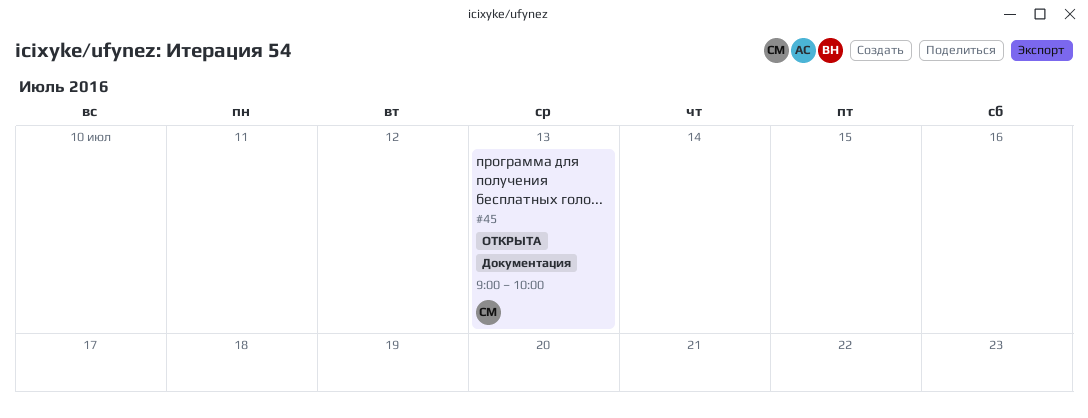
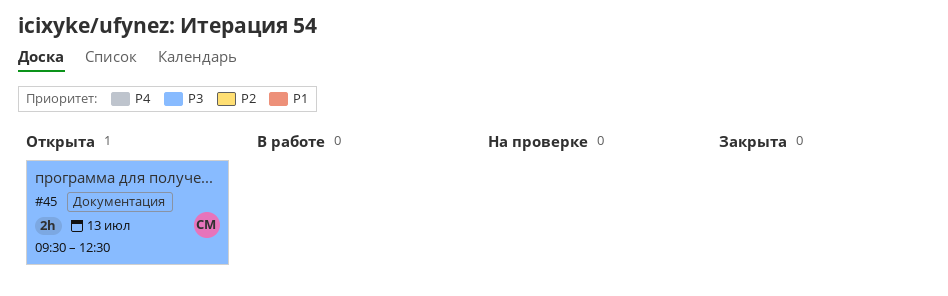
#45, begins: 09:00 -> 09:30
#45, ends: 10:00 -> 12:30

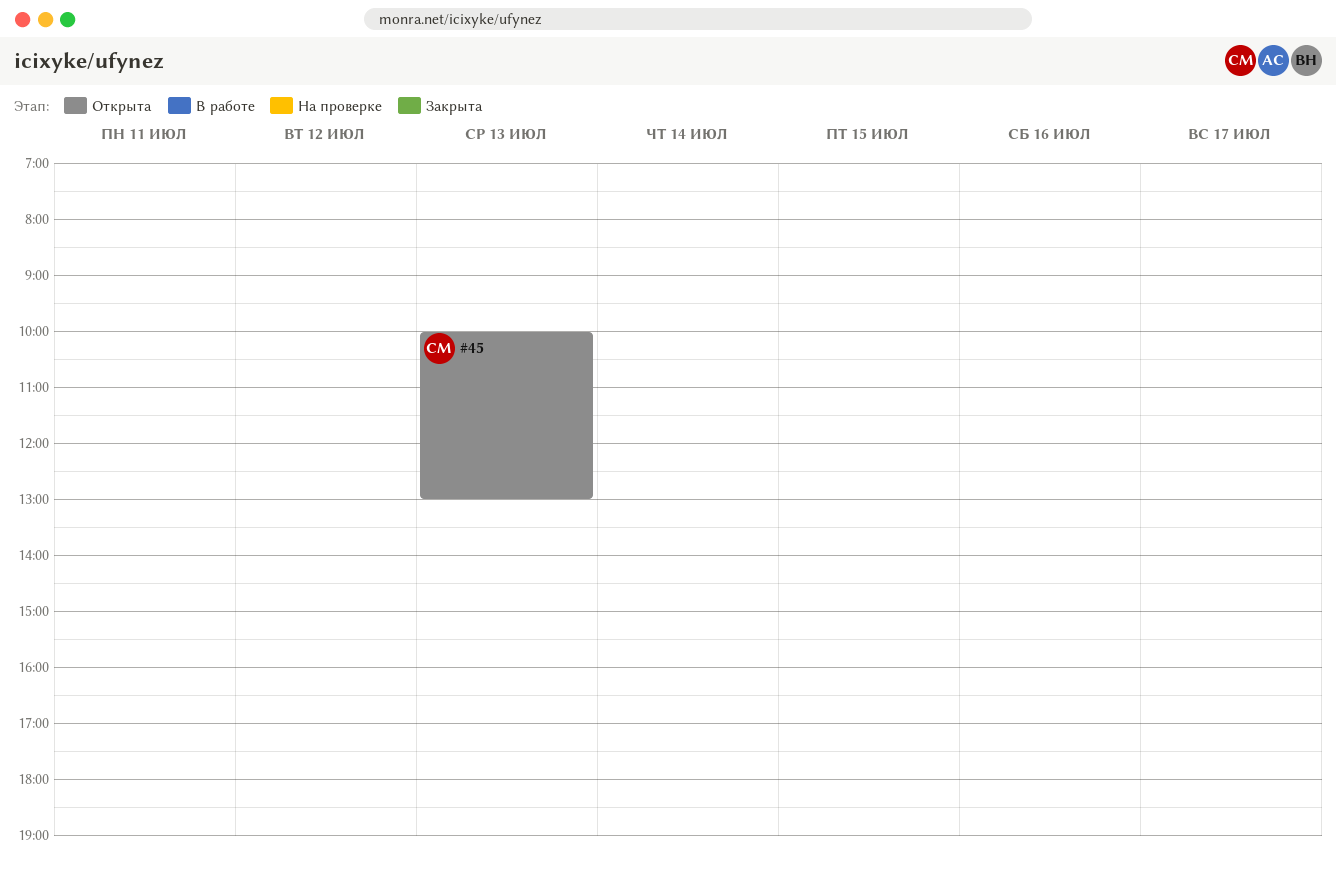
#45, begins: 09:30 -> 10:00
#45, ends: 12:30 -> 13:00

